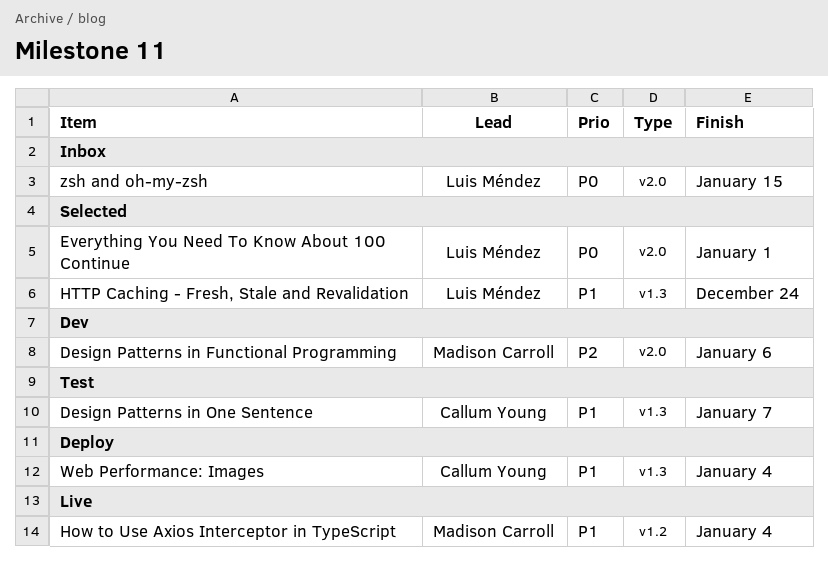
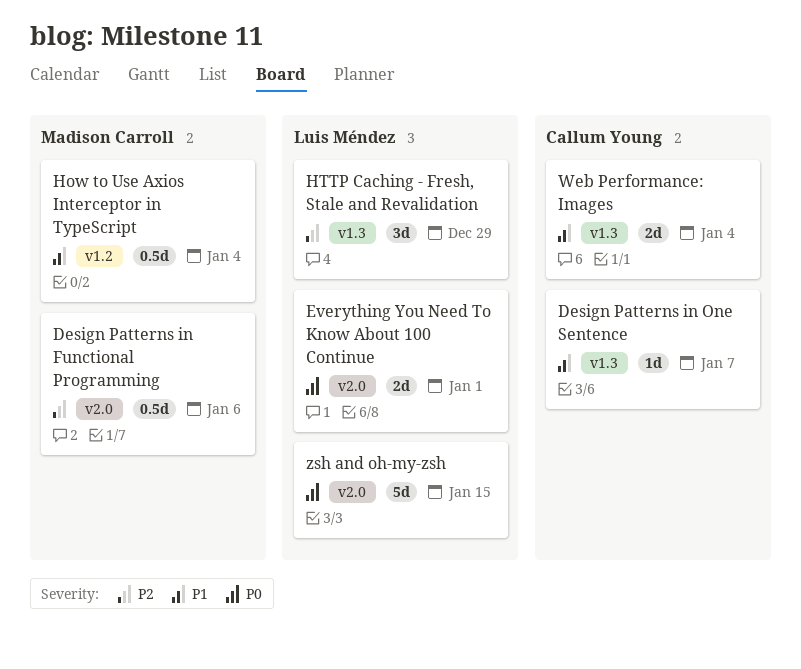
HTTP Caching - Fresh, Stale and Revalidation, priority: P1 -> P2
HTTP Caching - Fresh, Stale and Revalidation, due: Dec 24 -> Dec 29

